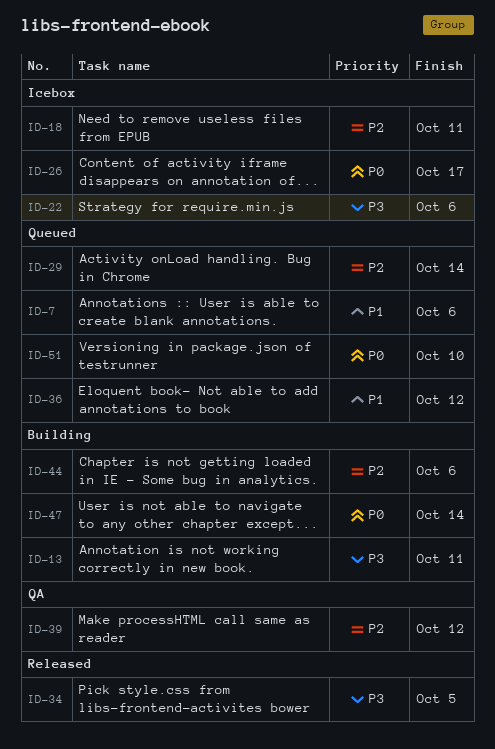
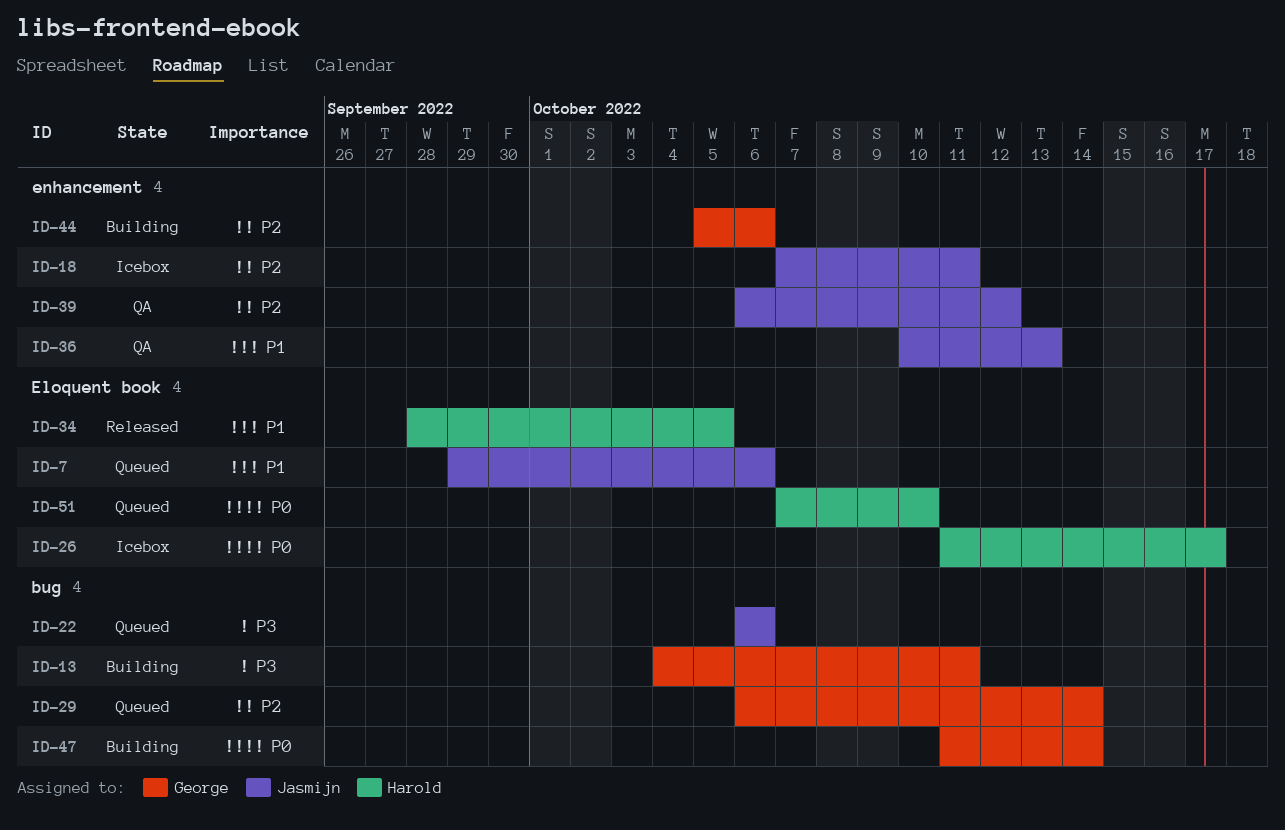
ID-22, status: Icebox -> Queued
ID-34, priority: P3 -> P1
ID-36, status: Queued -> QA
ID-36, due: Oct 12 -> Oct 13

